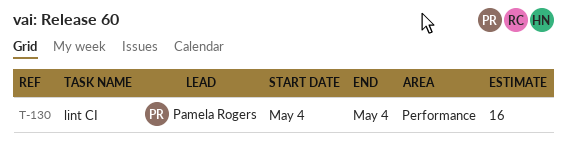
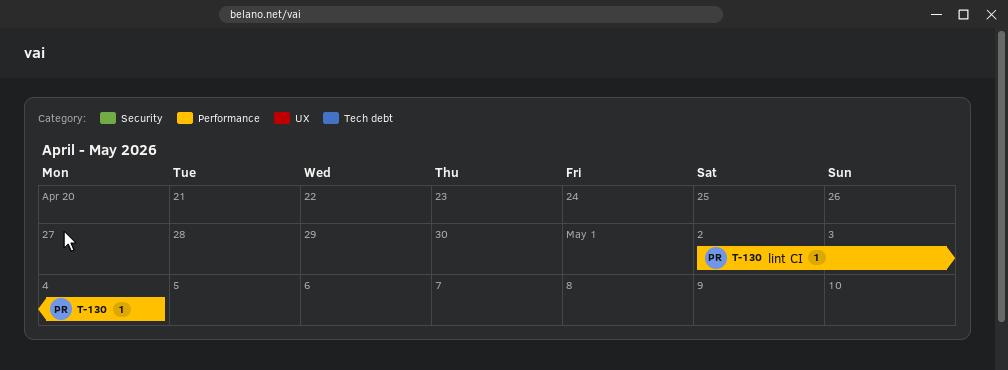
T-130, estimate: 16 -> 1
T-130, start: May 4 -> May 2

